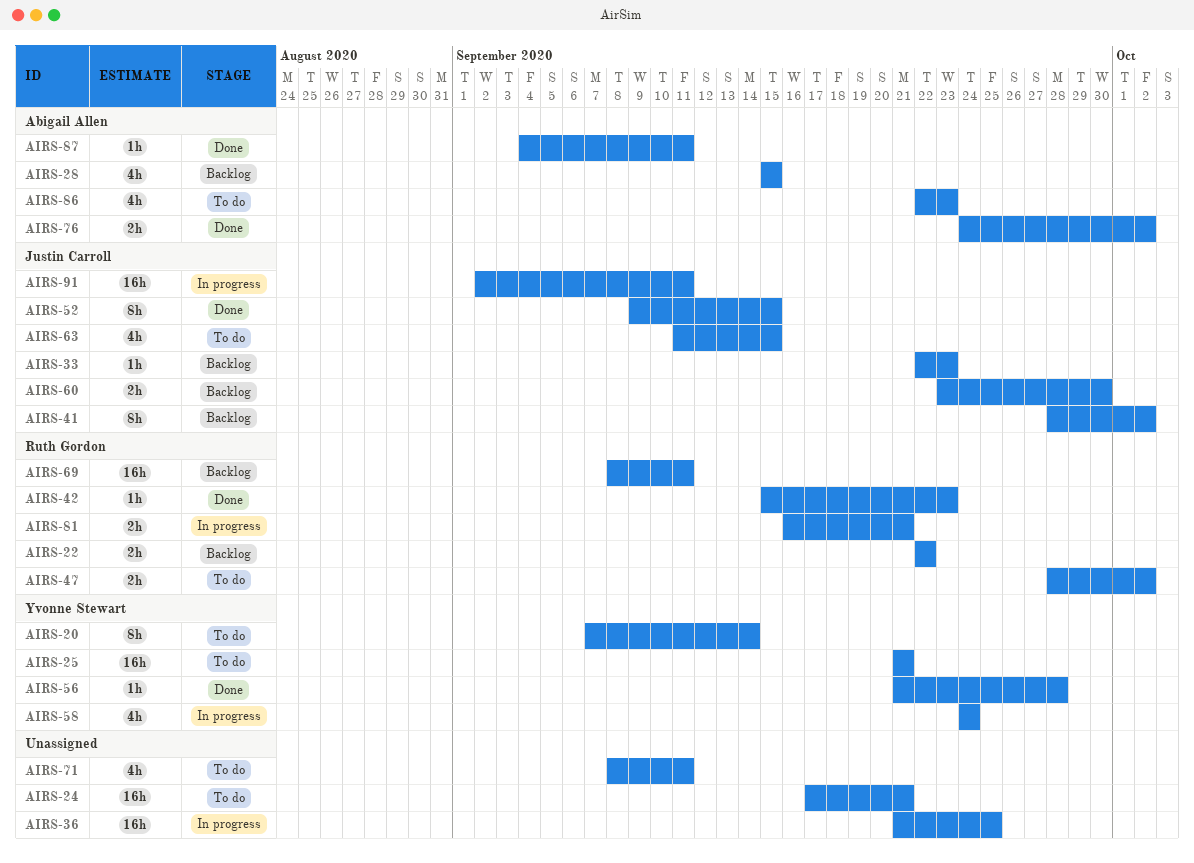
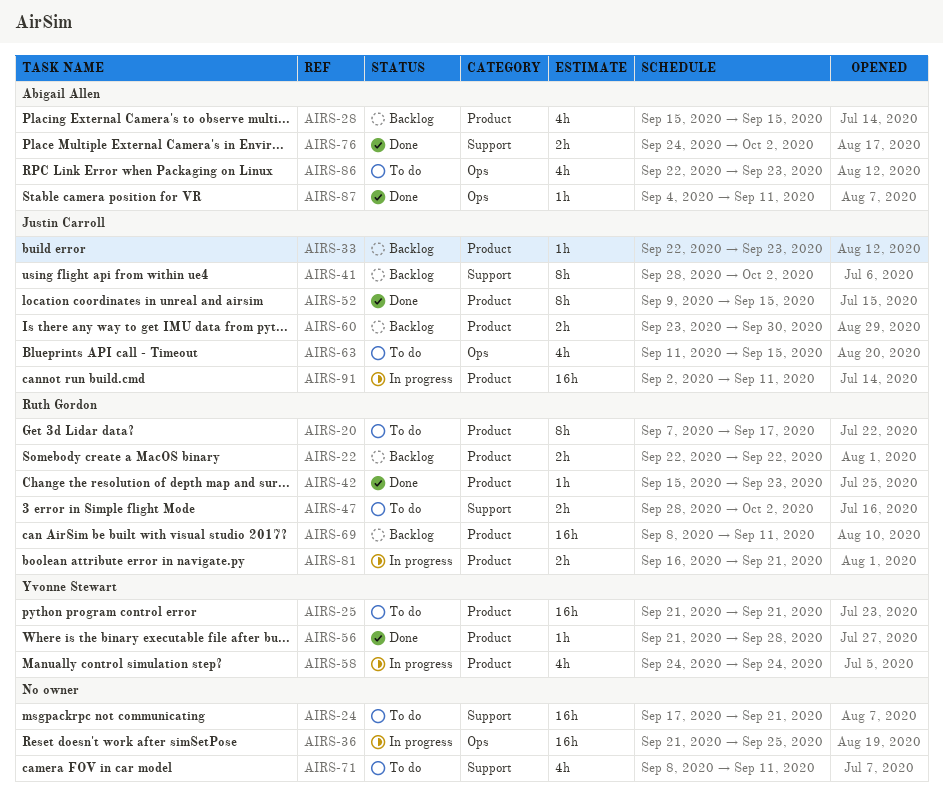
AIRS-20, owner: Yvonne Stewart -> Ruth Gordon
AIRS-20, due: Sep 14 -> Sep 17

